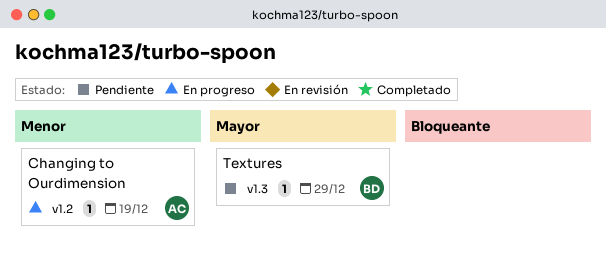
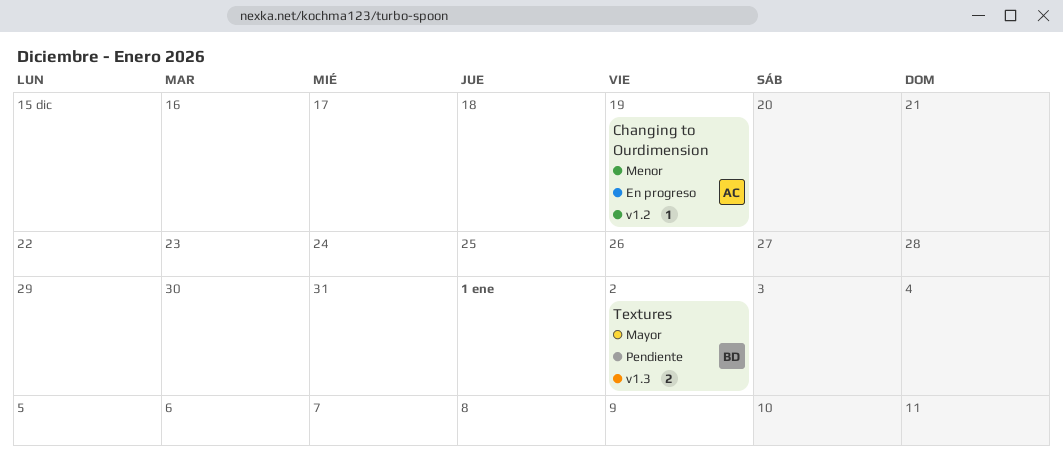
Textures, estimate: 1 -> 2
Textures, due: Dec 29 -> Jan 2

